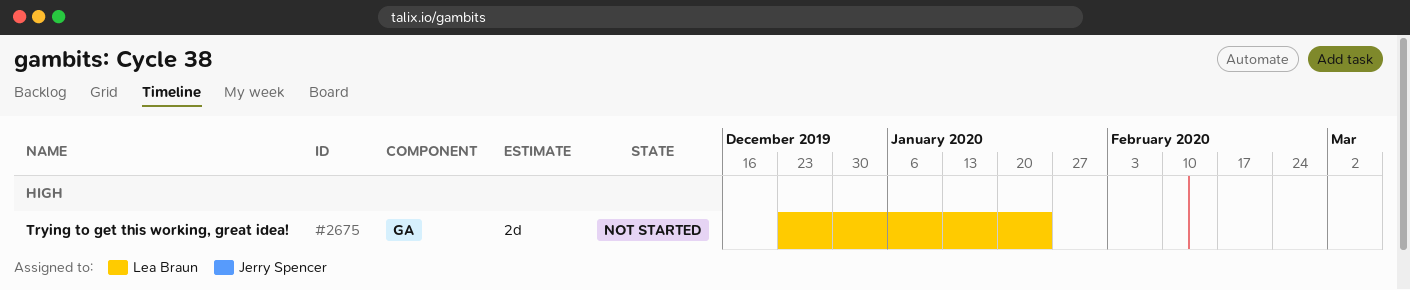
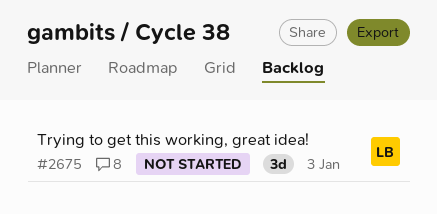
#2675, estimate: 2d -> 3d
#2675, due: Jan 24 -> Jan 3

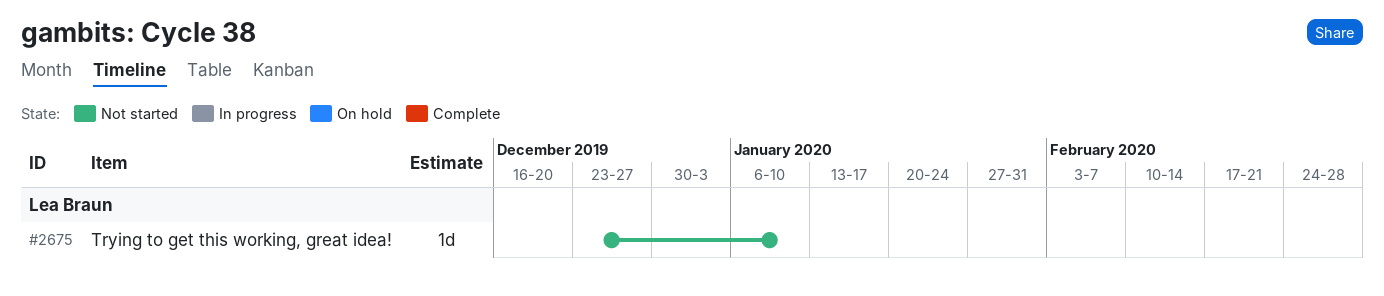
#2675, estimate: 3d -> 1d
#2675, due: Jan 3 -> Jan 10

